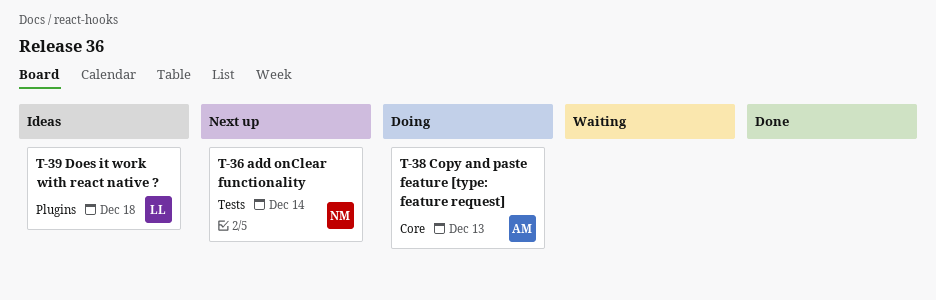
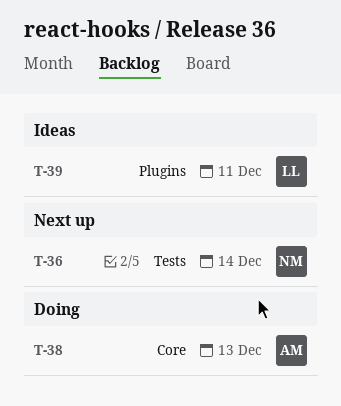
T-39, due: Dec 18 -> Dec 11

